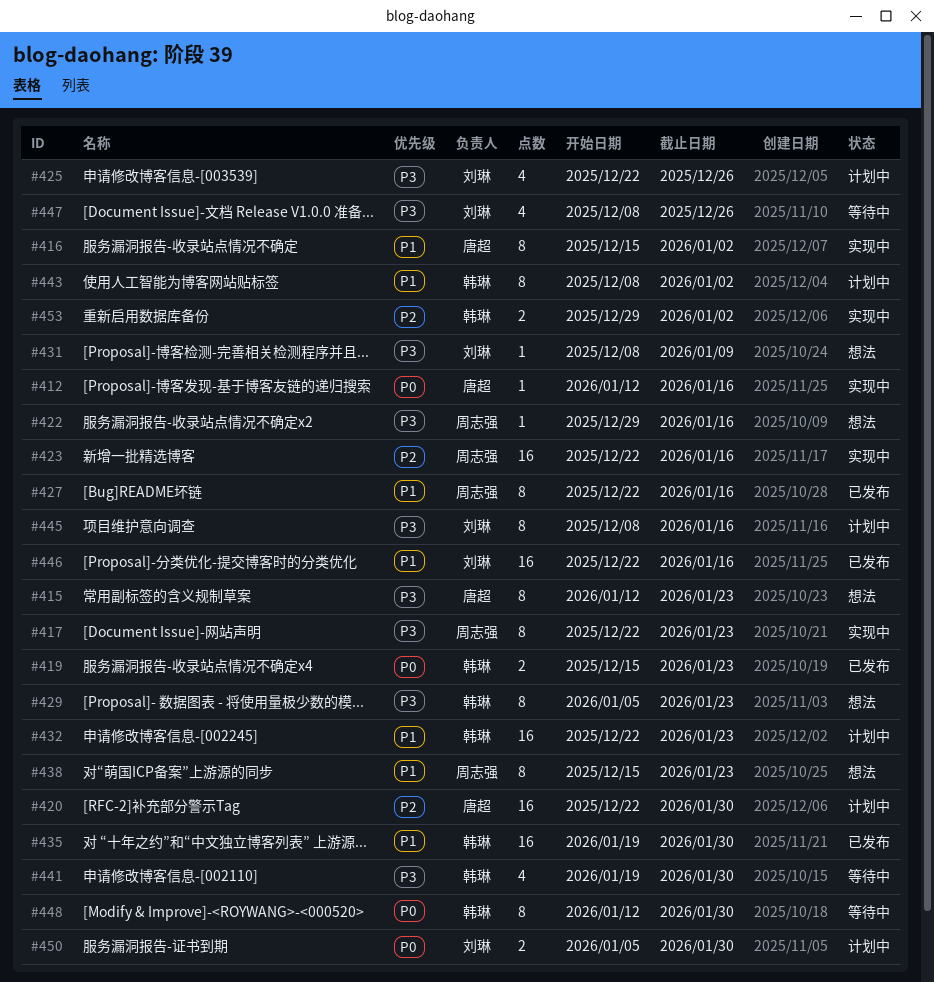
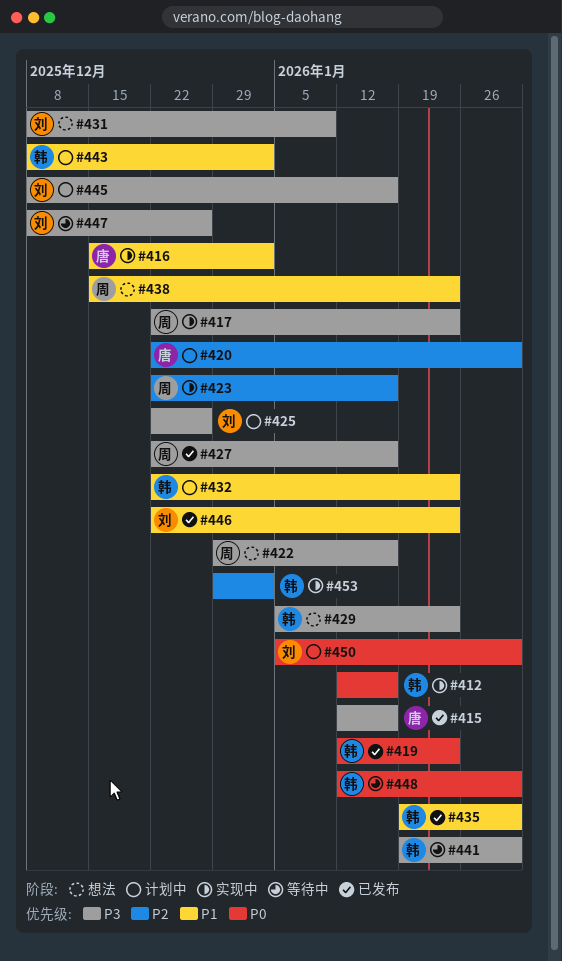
#412, owner: 唐超 -> 韩琳
#415, status: 想法 -> 已发布
#415, due: Jan 23 -> Jan 16
#419, start: Dec 15 -> Jan 12
#427, priority: P1 -> P3
#446, due: Jan 16 -> Jan 23

